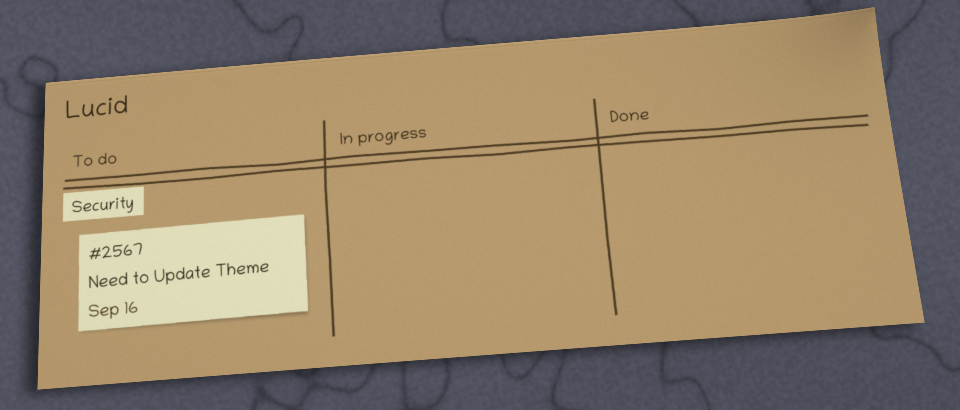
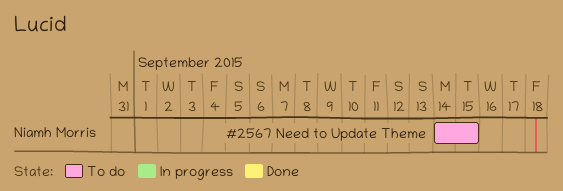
#2567, due: Sep 16 -> Sep 15

